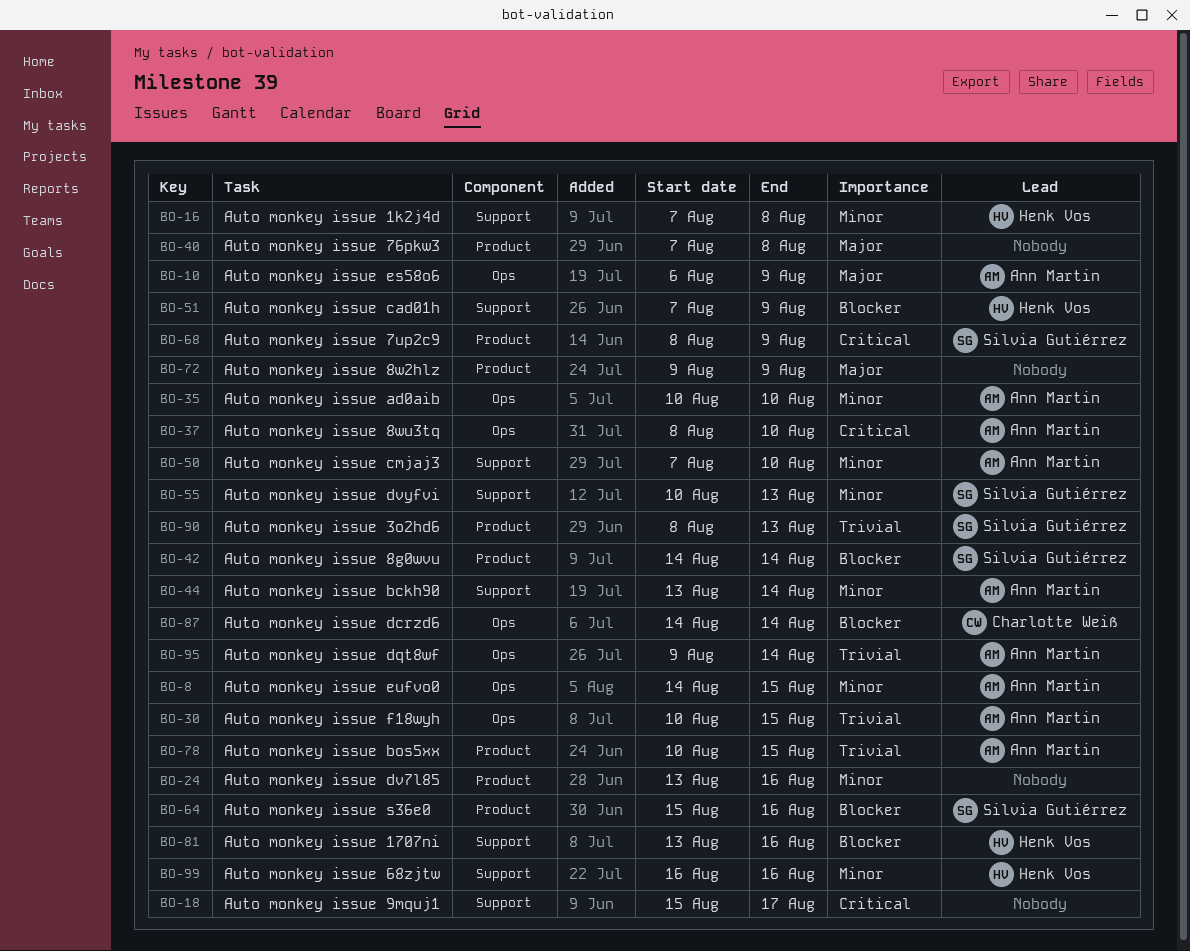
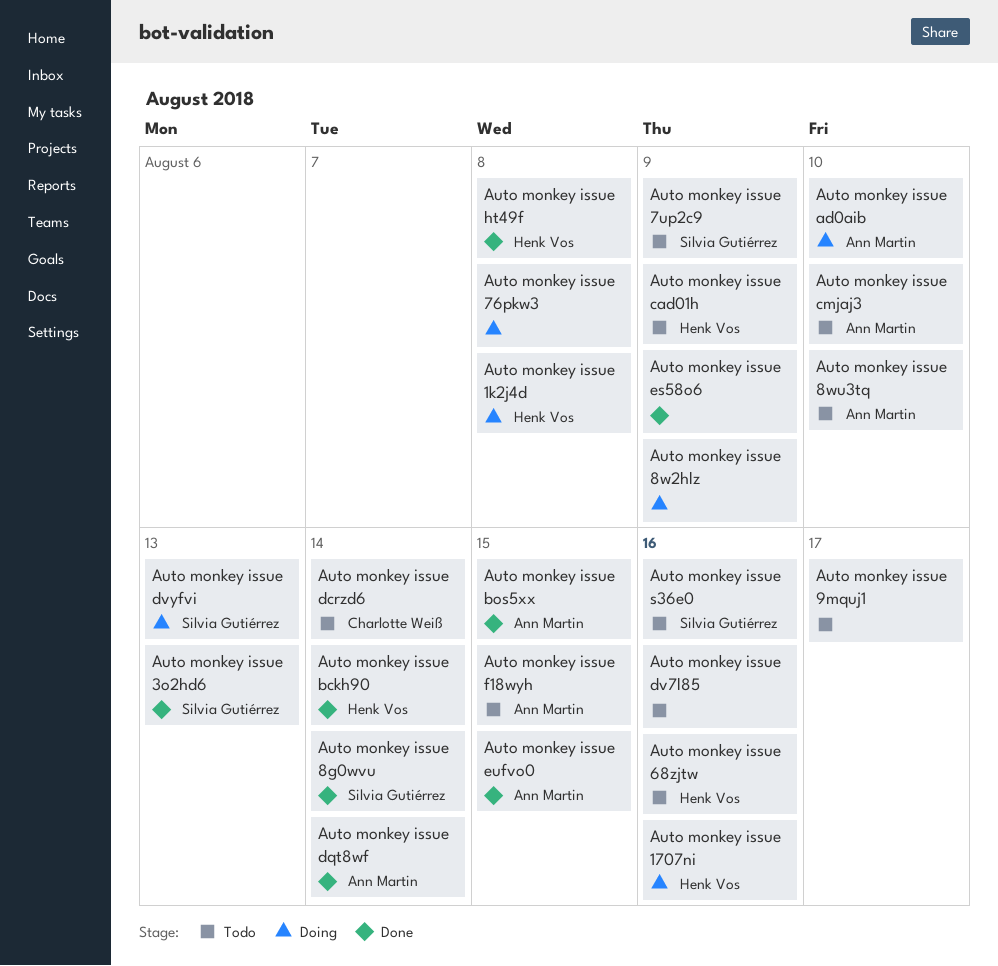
Auto monkey issue bckh90, owner: Ann Martin -> Henk Vos
Auto monkey issue es58o6, owner: Ann Martin -> none
Auto monkey issue ht49f: none -> present

